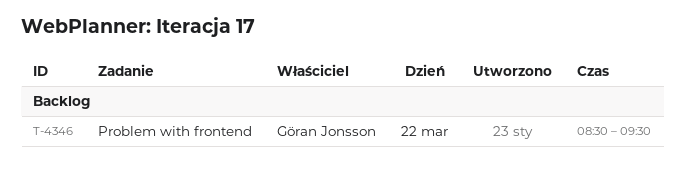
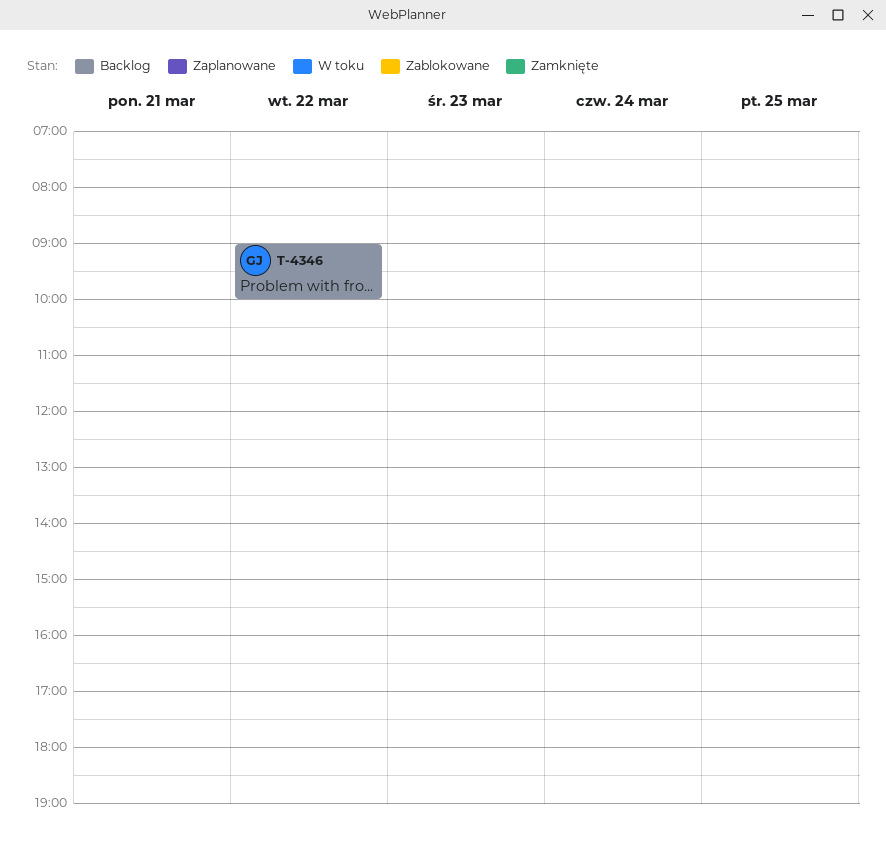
T-4346, begins: 08:30 -> 09:00
T-4346, ends: 09:30 -> 10:00

